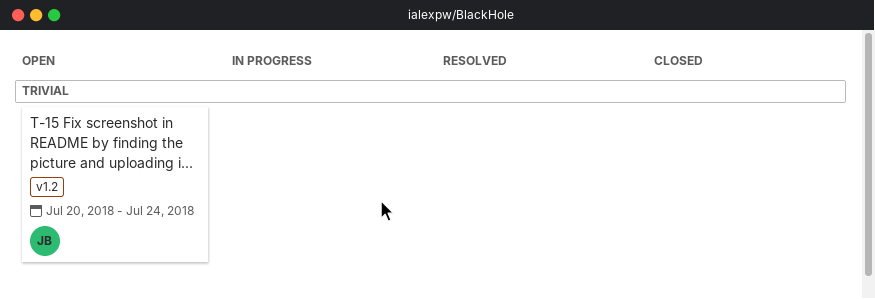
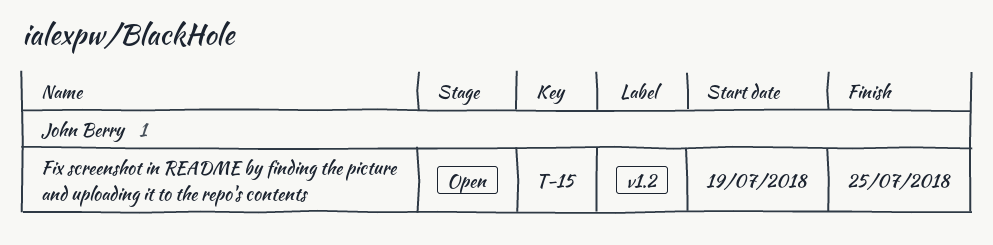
T-15, start: Jul 20 -> Jul 19
T-15, due: Jul 24 -> Jul 25

